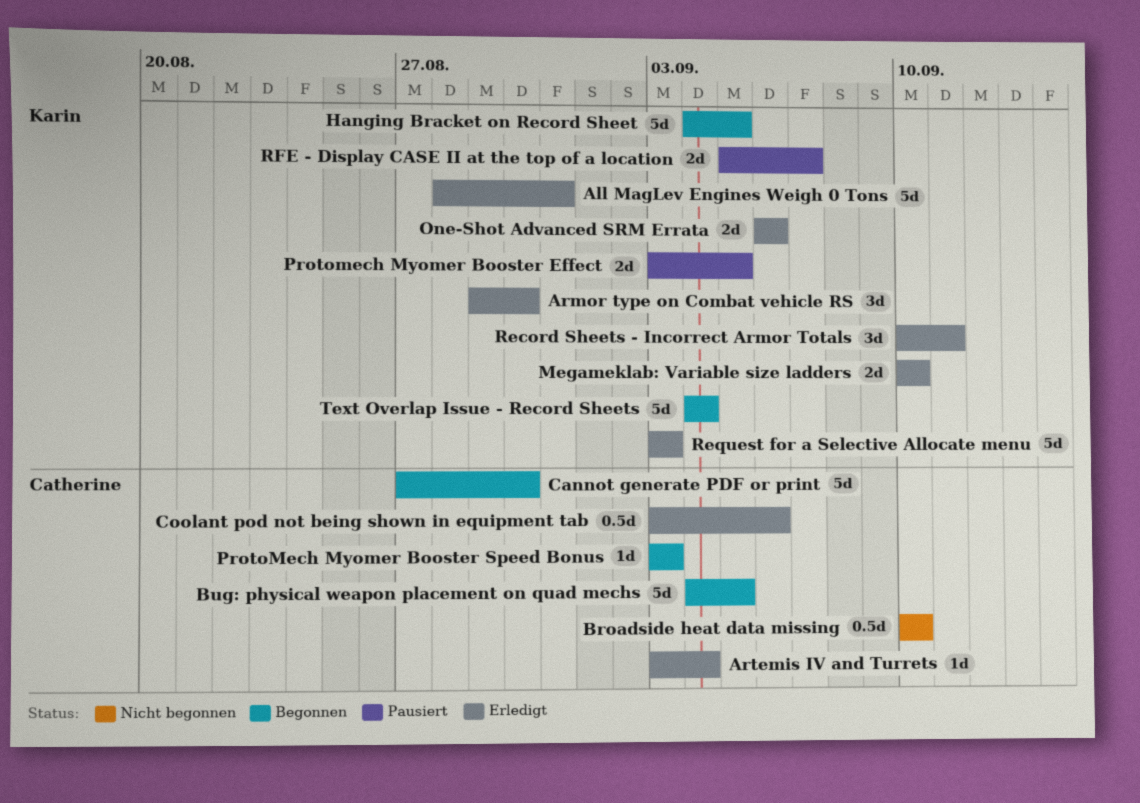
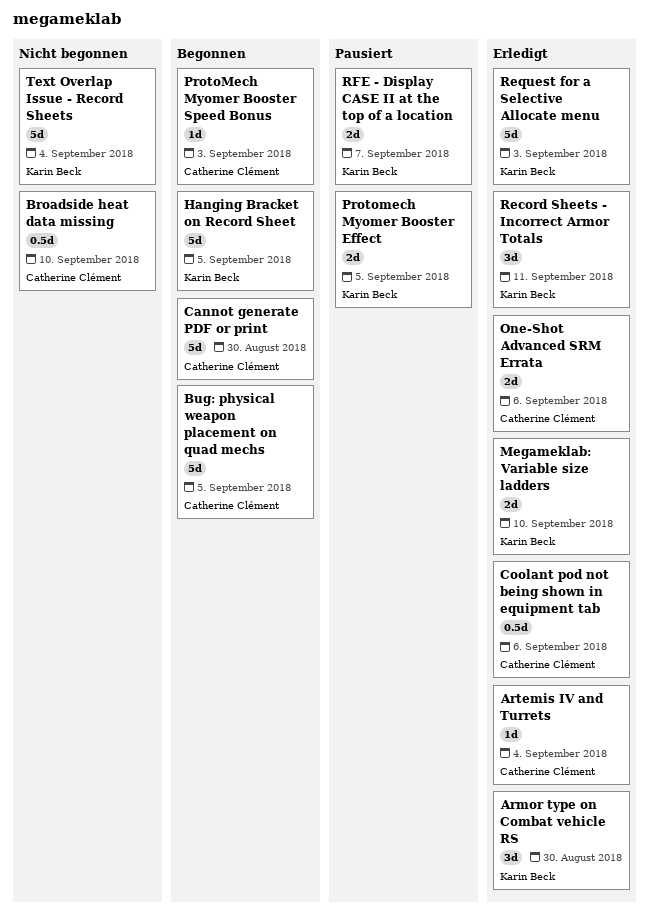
All MagLev Engines Weigh 0 Tons: present -> none
One-Shot Advanced SRM Errata, owner: Karin Beck -> Catherine Clément
Text Overlap Issue - Record Sheets, status: Begonnen -> Nicht begonnen

